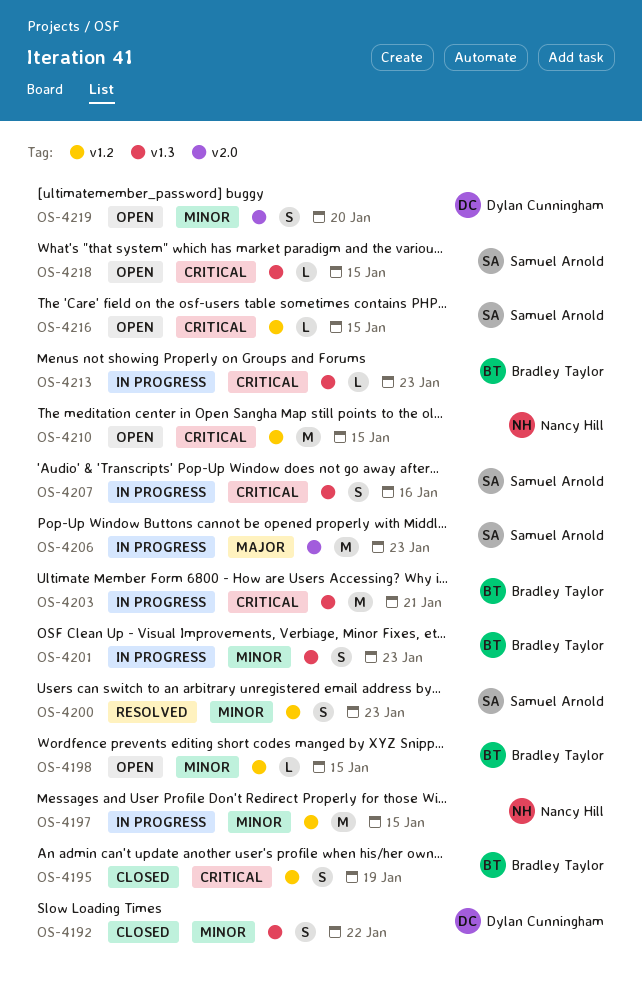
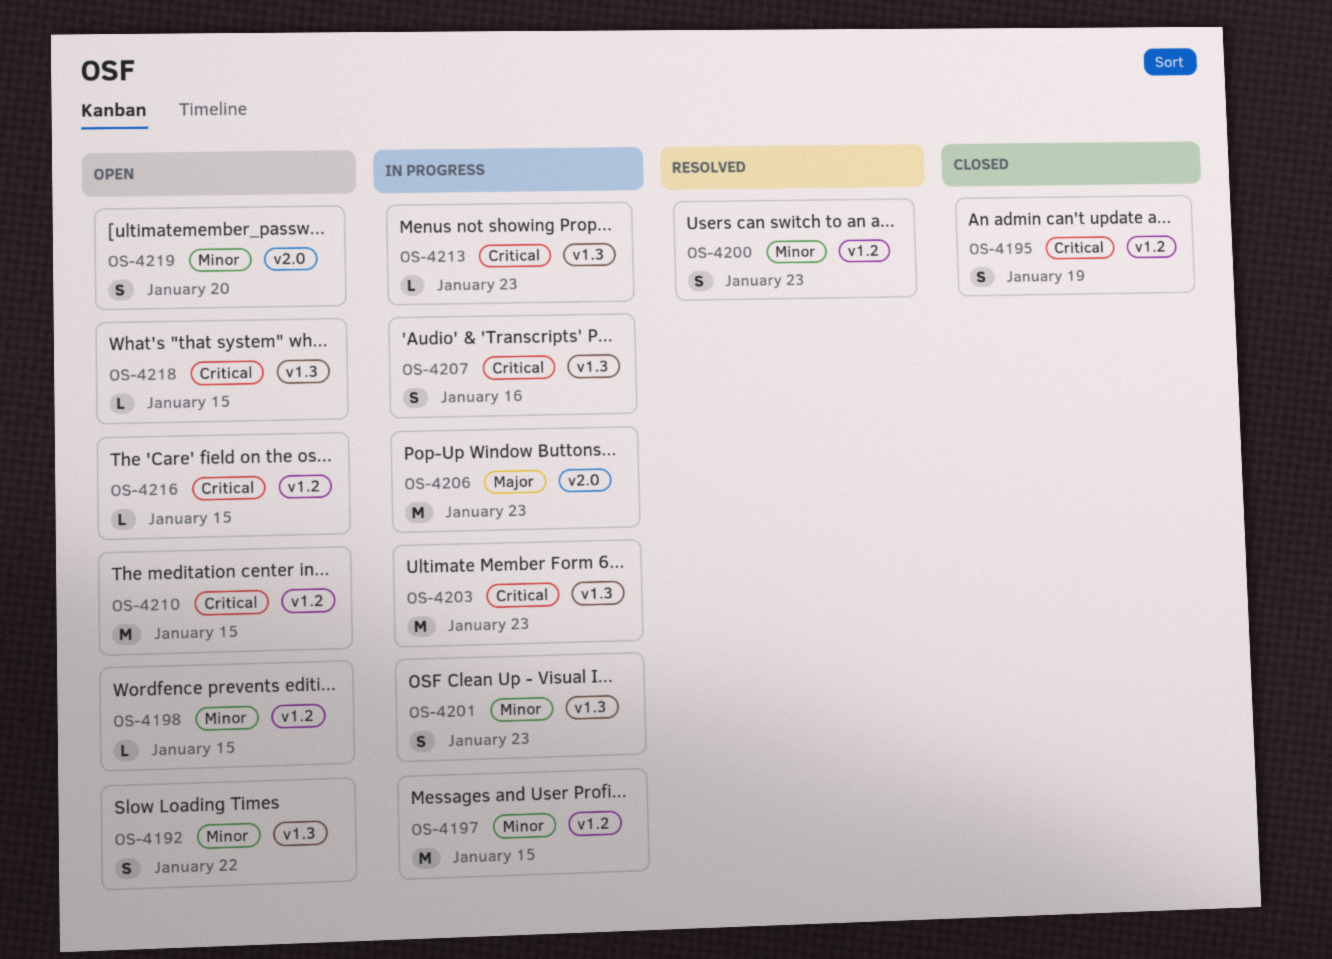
OS-4192, status: Closed -> Open
OS-4203, due: Jan 21 -> Jan 23

